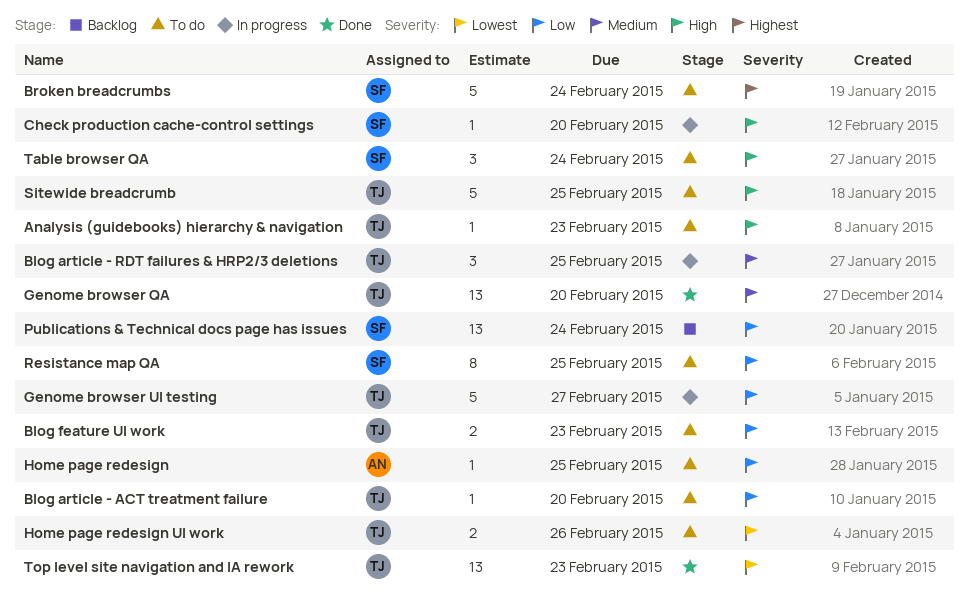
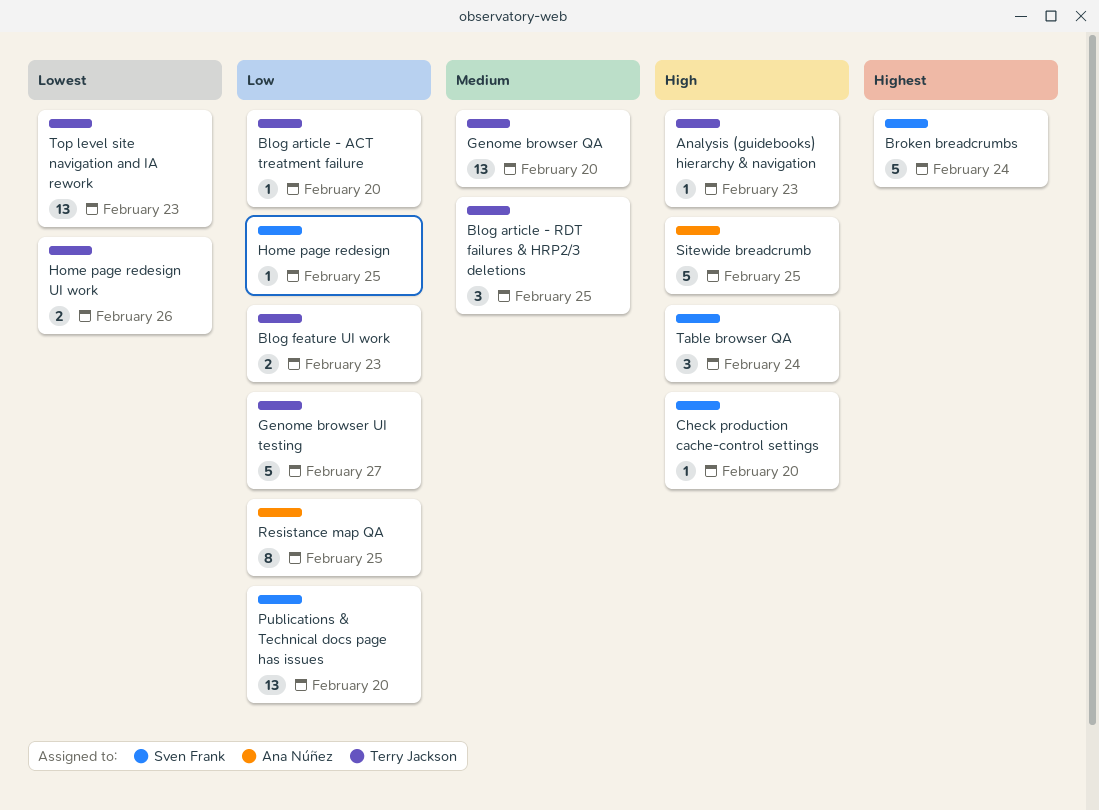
Home page redesign, owner: Ana Núñez -> Sven Frank
Publications & Technical docs page has issues, due: Feb 24 -> Feb 20
Resistance map QA, owner: Sven Frank -> Ana Núñez
Sitewide breadcrumb, owner: Terry Jackson -> Ana Núñez

